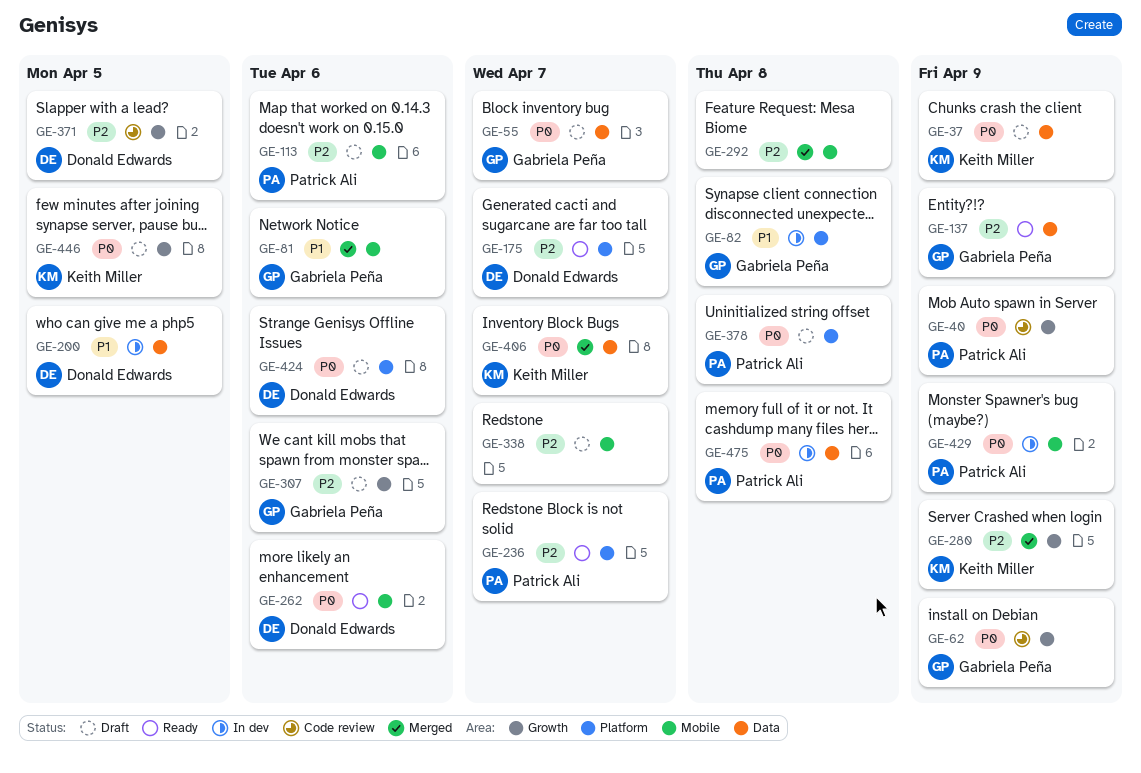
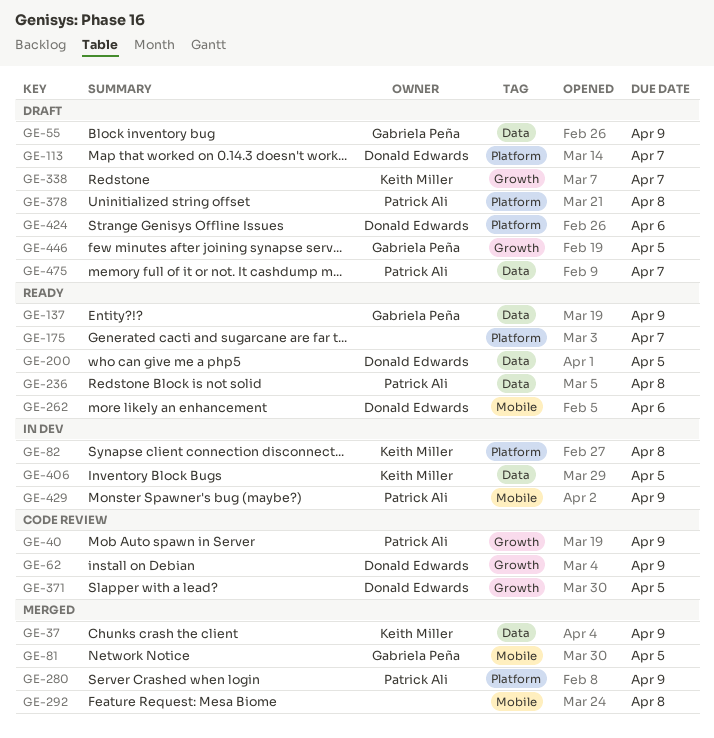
GE-37, status: Draft -> Merged
GE-55, due: Apr 7 -> Apr 9
GE-62, owner: Gabriela Peña -> Donald Edwards
GE-81, due: Apr 6 -> Apr 5
GE-82, owner: Gabriela Peña -> Keith Miller
GE-113, owner: Patrick Ali -> Donald Edwards
GE-113, label: Mobile -> Platform
GE-113, due: Apr 6 -> Apr 7
GE-175, owner: Donald Edwards -> none
GE-200, status: In dev -> Ready
GE-236, label: Platform -> Data
GE-236, due: Apr 7 -> Apr 8
GE-280, owner: Keith Miller -> Patrick Ali
GE-280, label: Growth -> Platform
GE-307: present -> none
GE-338, owner: none -> Keith Miller
GE-338, label: Mobile -> Growth
GE-406, status: Merged -> In dev
GE-406, due: Apr 7 -> Apr 5
GE-446, owner: Keith Miller -> Gabriela Peña
GE-475, status: In dev -> Draft
GE-475, due: Apr 8 -> Apr 7

